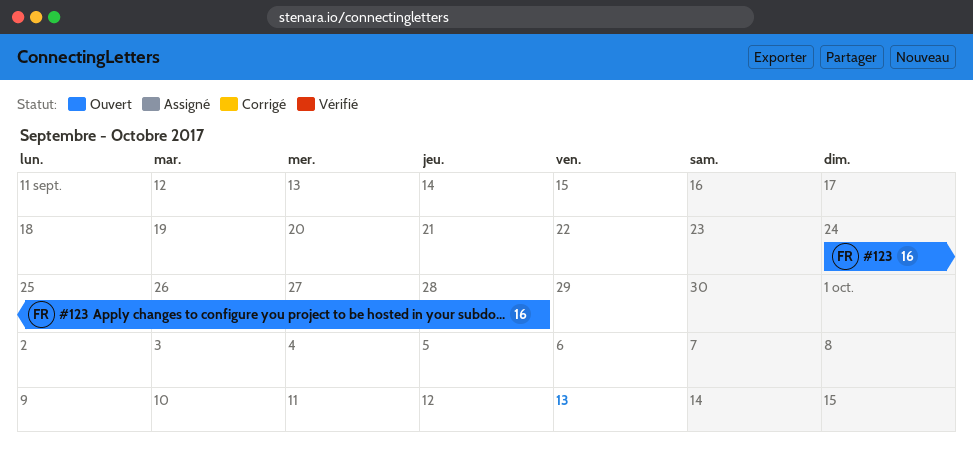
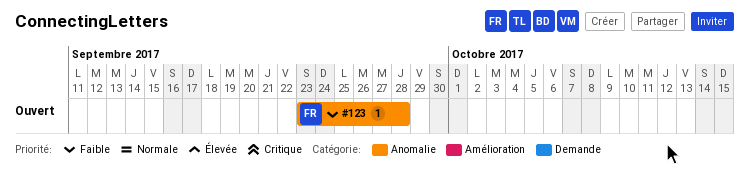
#123, estimate: 16 -> 1
#123, start: Sep 24 -> Sep 23

